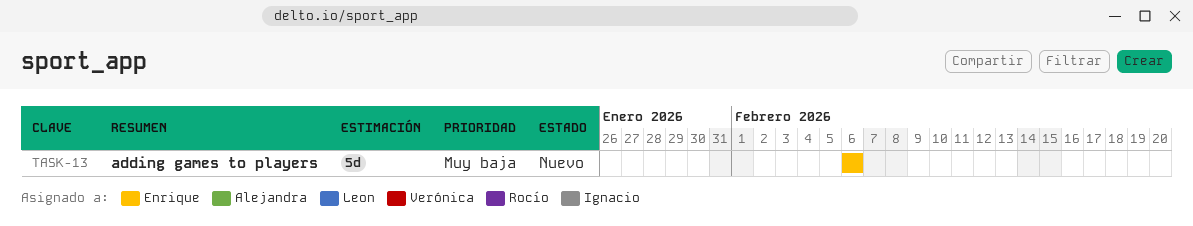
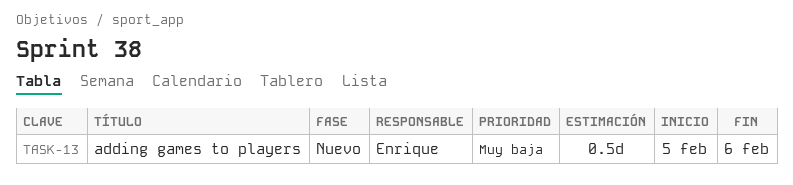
TASK-13, estimate: 5d -> 0.5d
TASK-13, start: Feb 6 -> Feb 5

